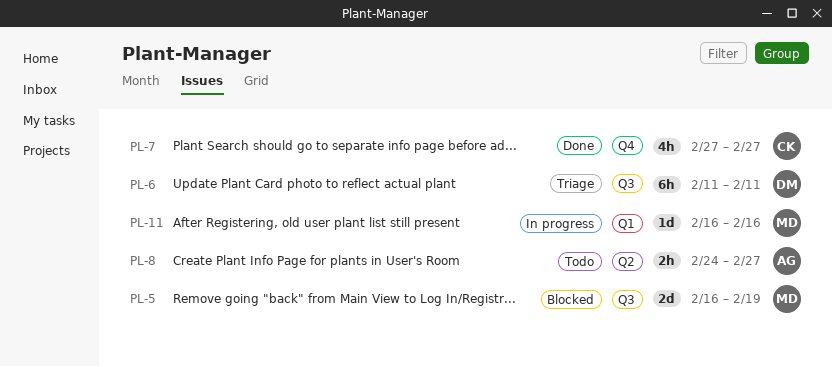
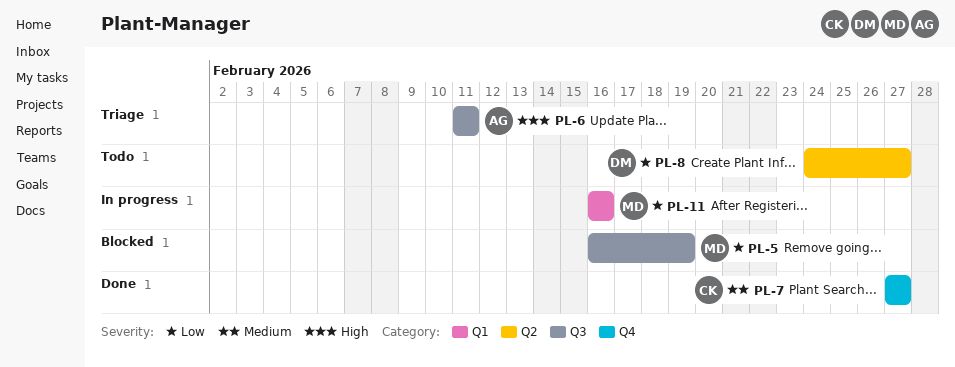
PL-6, owner: DM -> AG
PL-8, owner: AG -> DM

